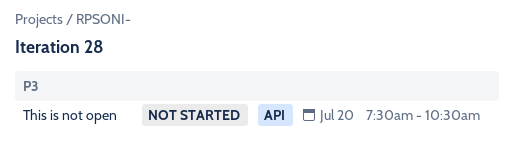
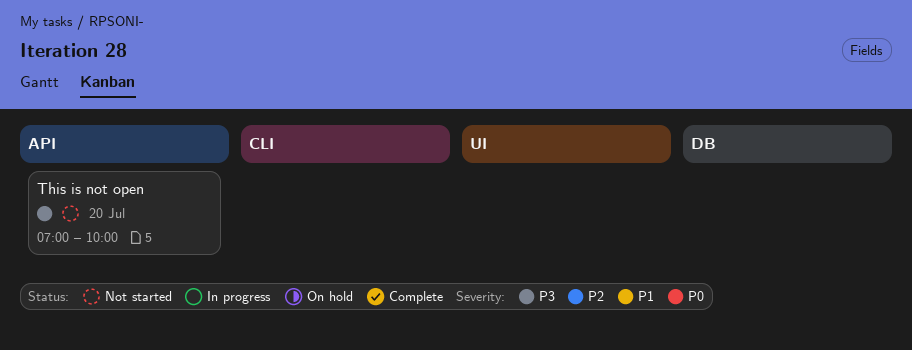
This is not open, begins: 07:30 -> 07:00
This is not open, ends: 10:30 -> 10:00

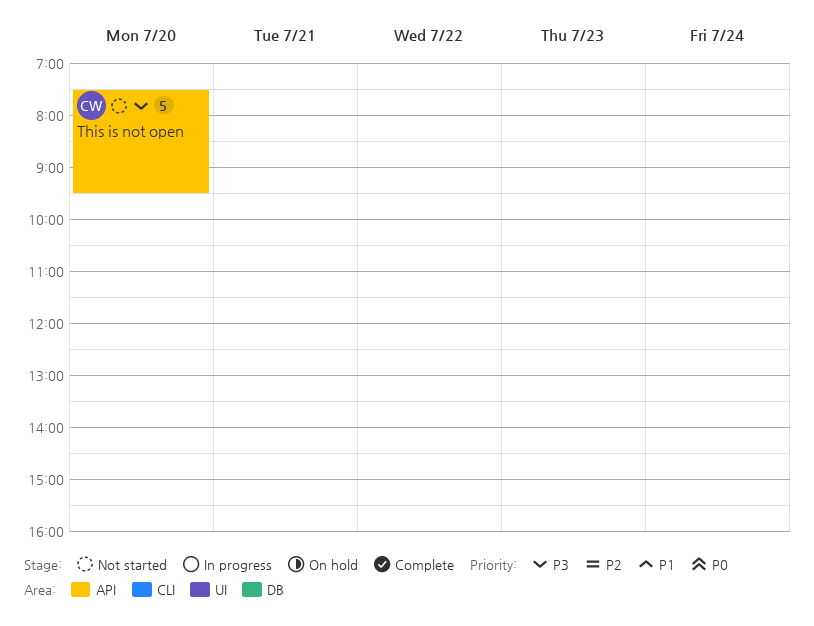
This is not open, begins: 07:00 -> 07:30
This is not open, ends: 10:00 -> 09:30

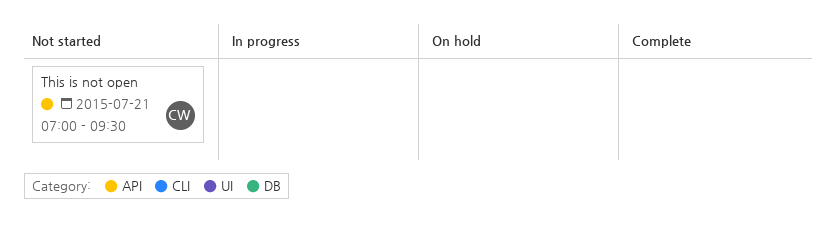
This is not open, day: Jul 20 -> Jul 21
This is not open, begins: 07:30 -> 07:00

